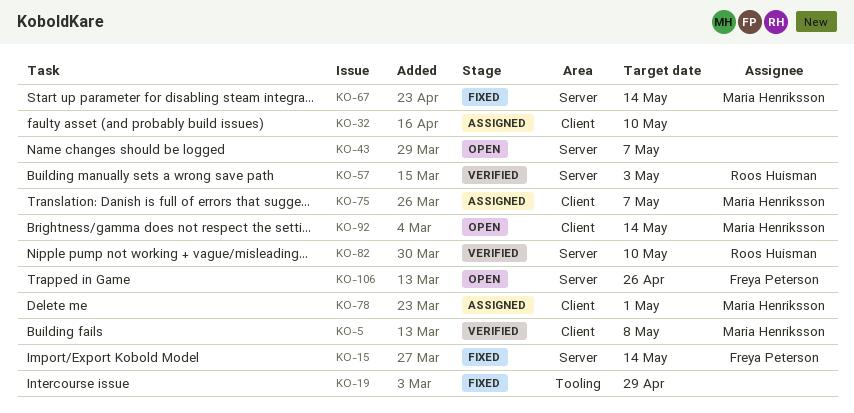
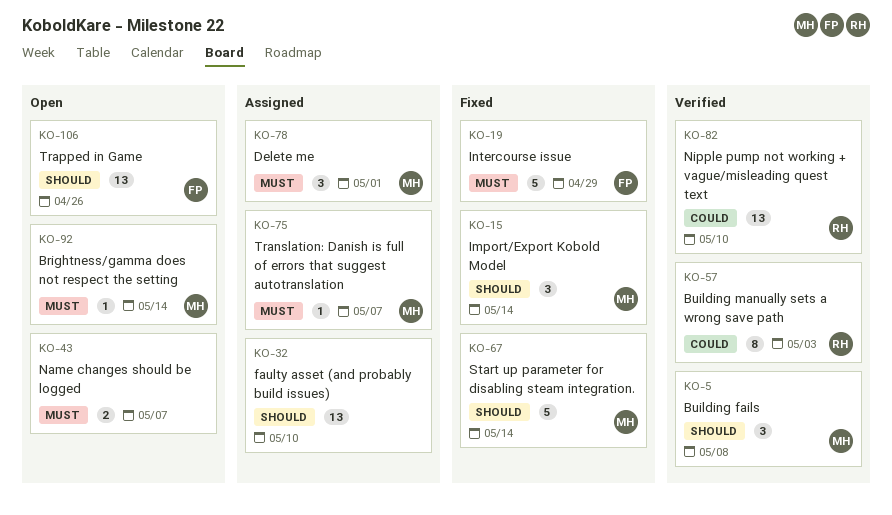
KO-15, owner: Freya Peterson -> Maria Henriksson
KO-19, owner: none -> Freya Peterson

